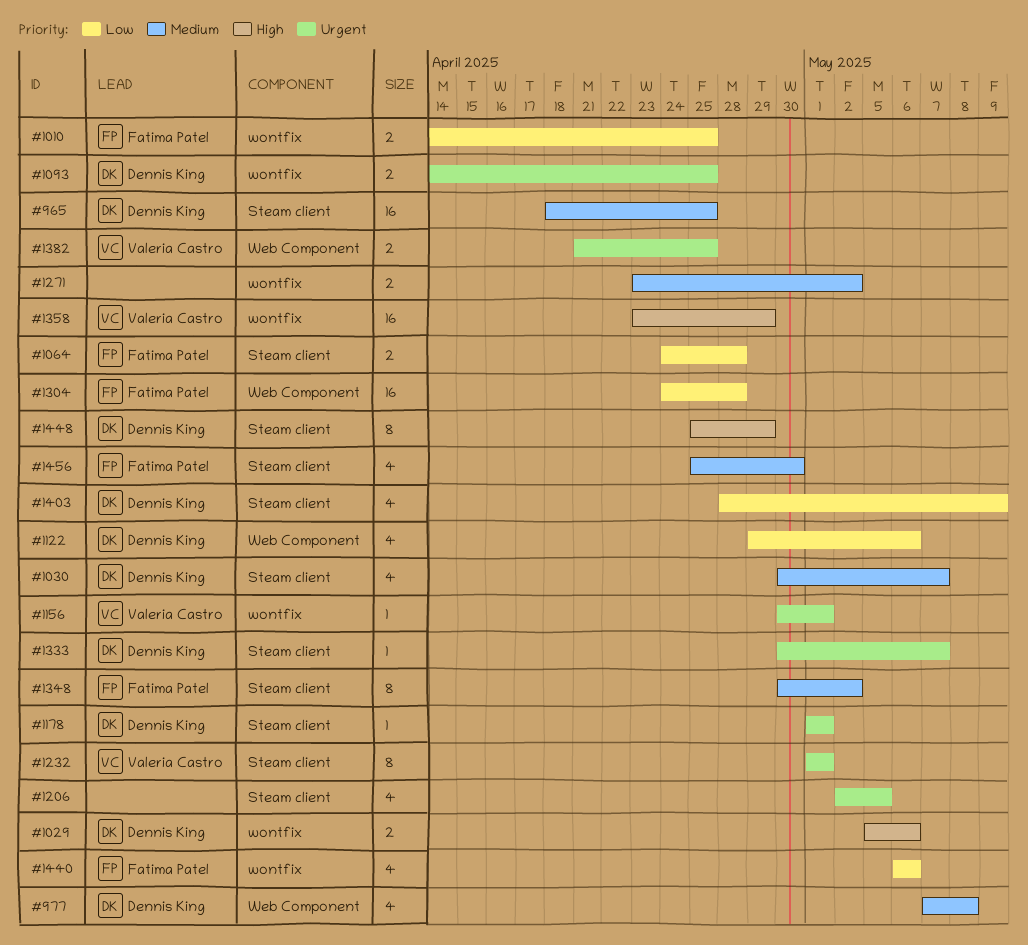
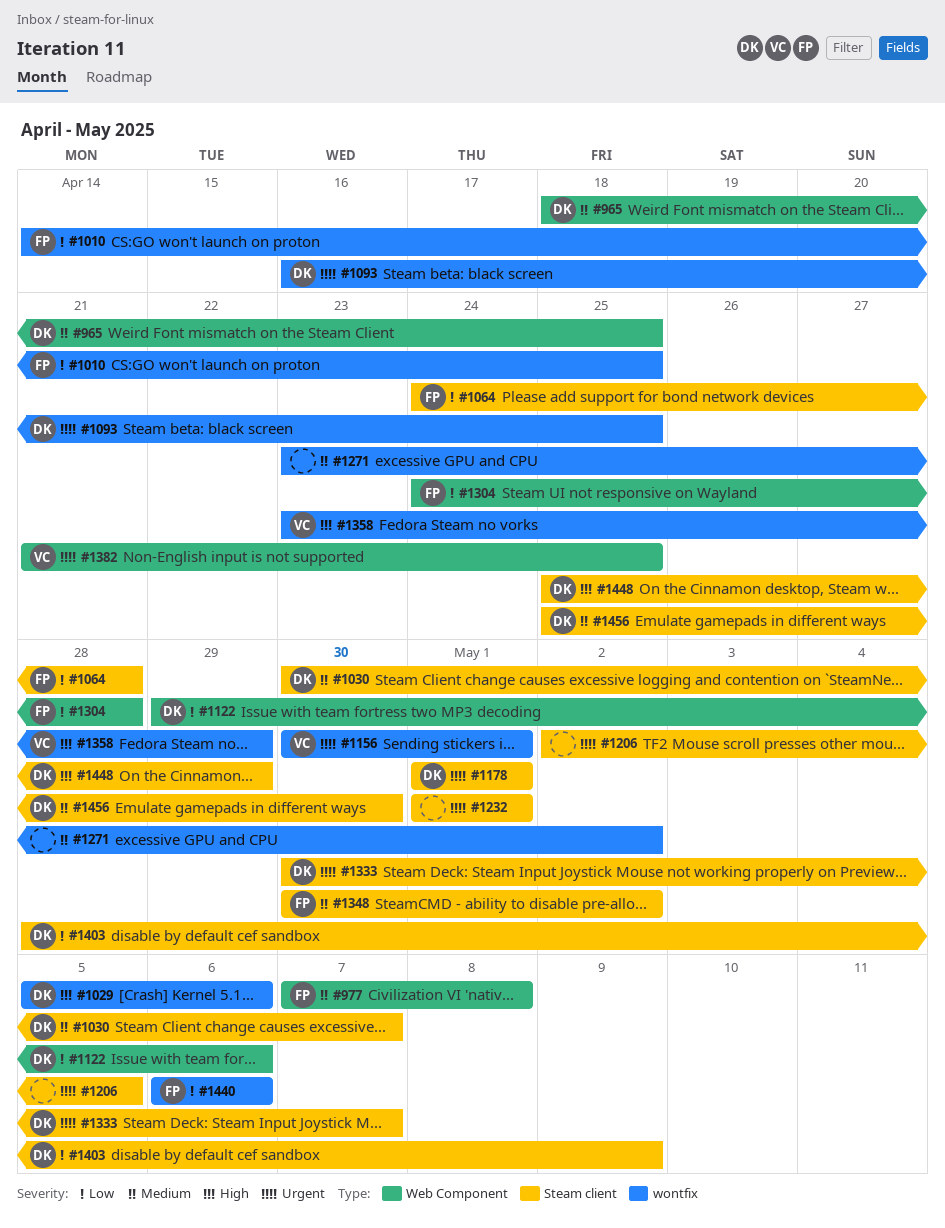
#965, label: Steam client -> Web Component
#977, owner: Dennis King -> Fatima Patel
#1093, start: Apr 14 -> Apr 16
#1232, owner: Valeria Castro -> none
#1456, owner: Fatima Patel -> Dennis King

